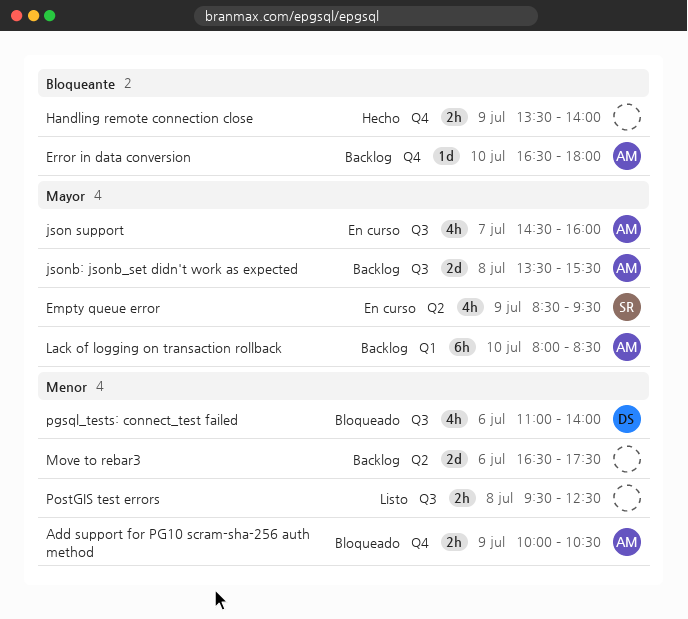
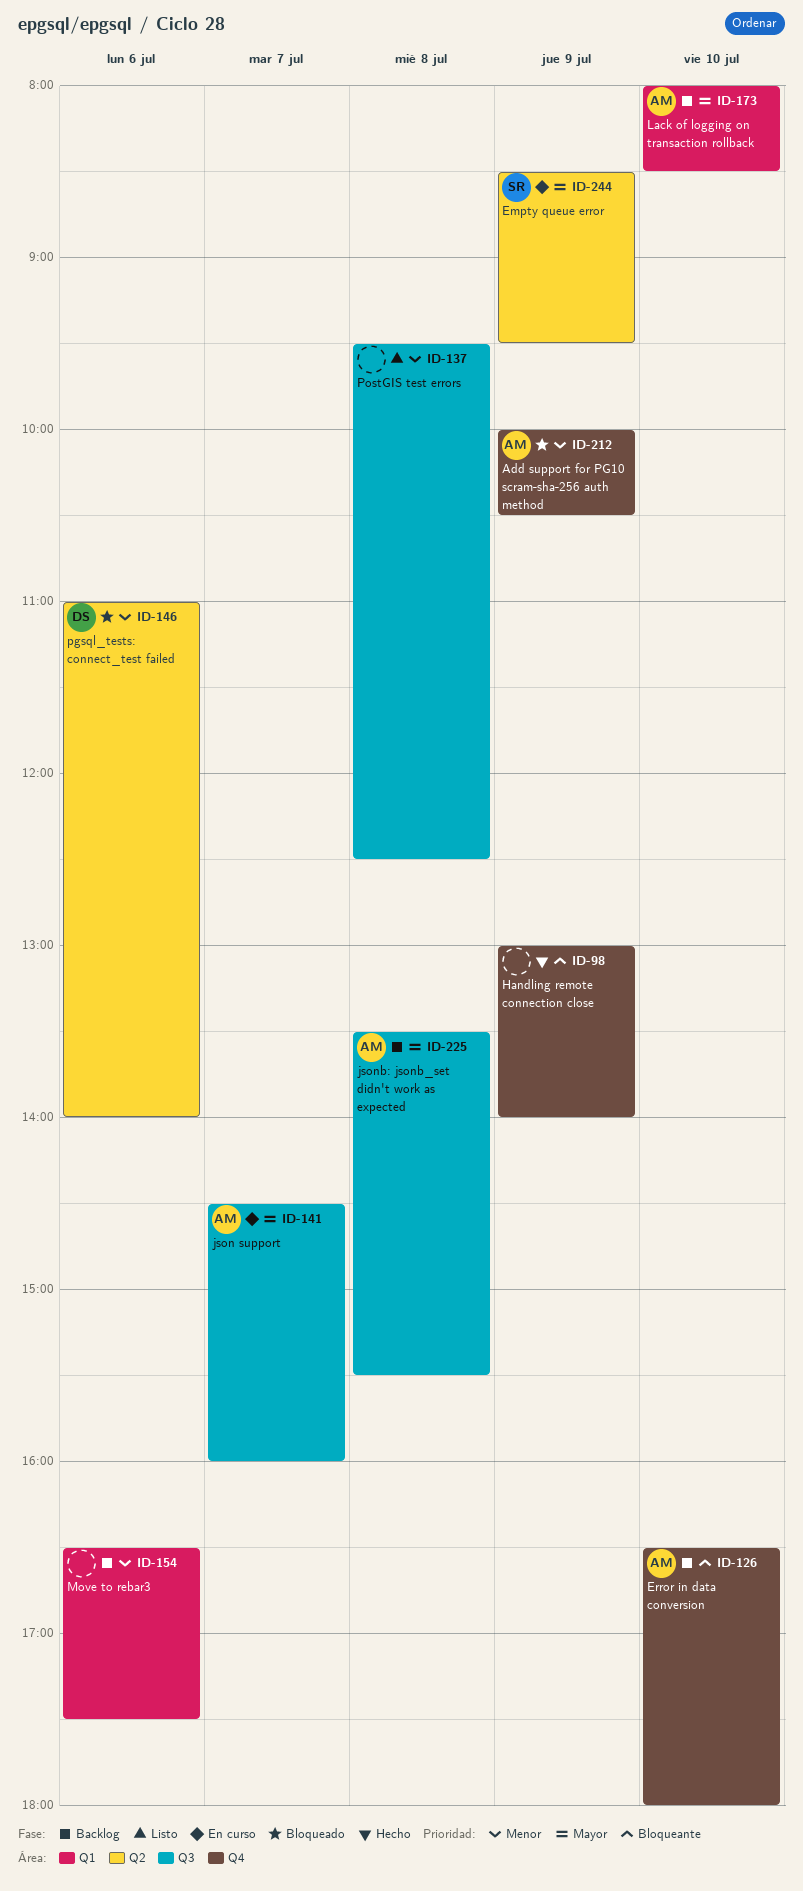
Handling remote connection close, begins: 13:30 -> 13:00
Move to rebar3, label: Q2 -> Q1
pgsql_tests: connect_test failed, label: Q3 -> Q2

